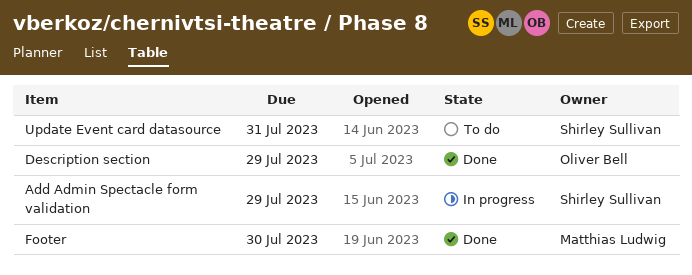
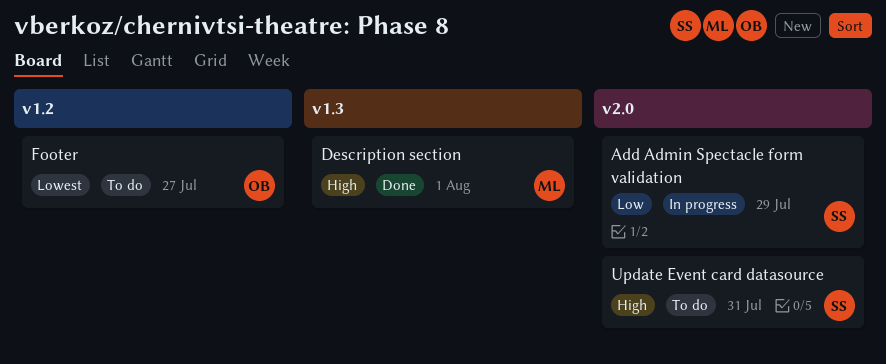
Description section, owner: Oliver Bell -> Matthias Ludwig
Description section, due: Jul 29 -> Aug 1
Footer, status: Done -> To do
Footer, owner: Matthias Ludwig -> Oliver Bell
Footer, due: Jul 30 -> Jul 27

